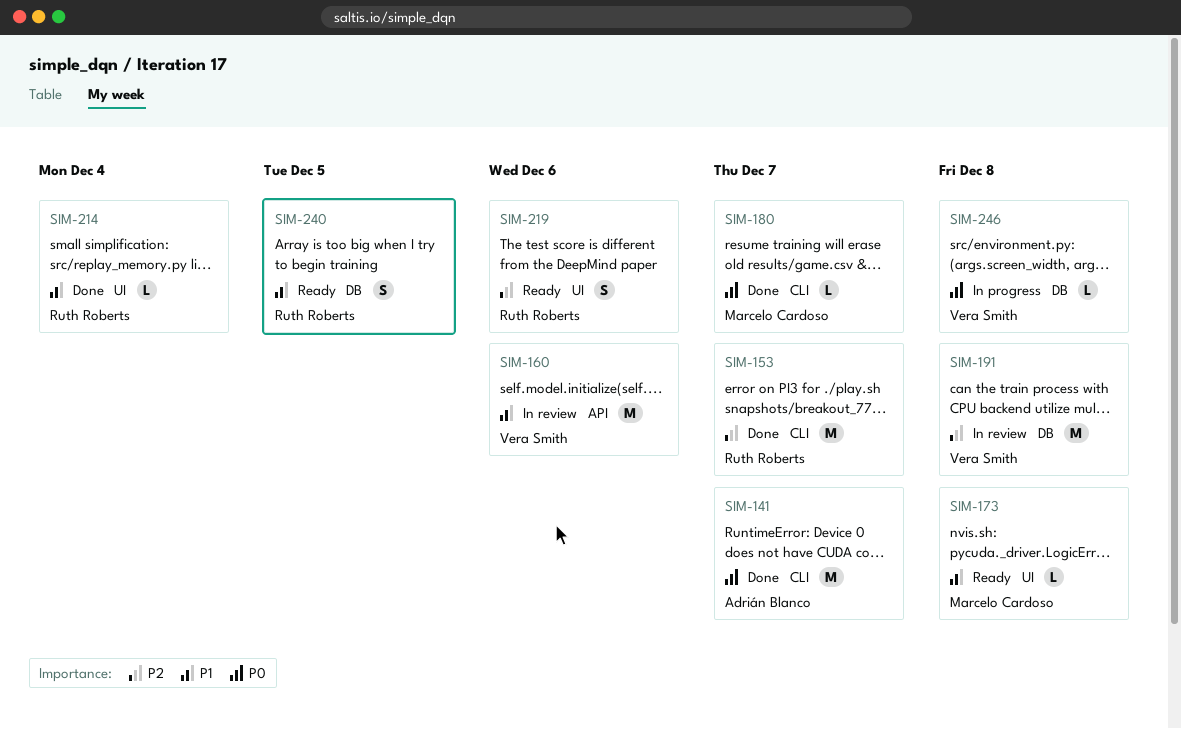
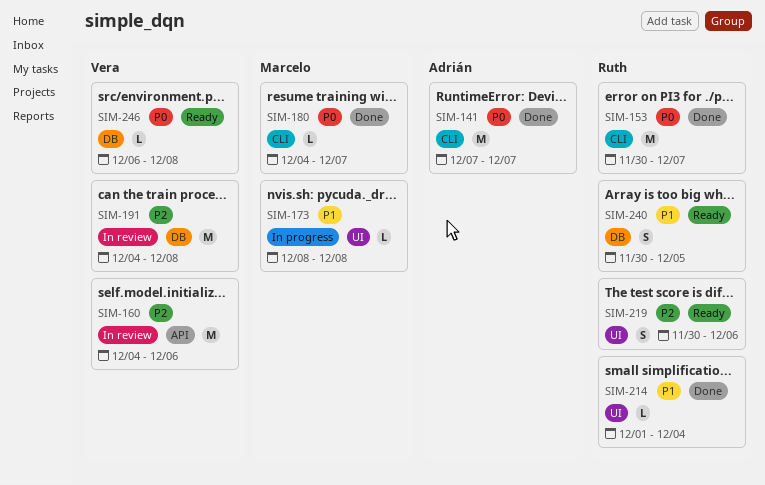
SIM-153, priority: P2 -> P0
SIM-160, priority: P1 -> P2
SIM-173, status: Ready -> In progress
SIM-246, status: In progress -> Ready

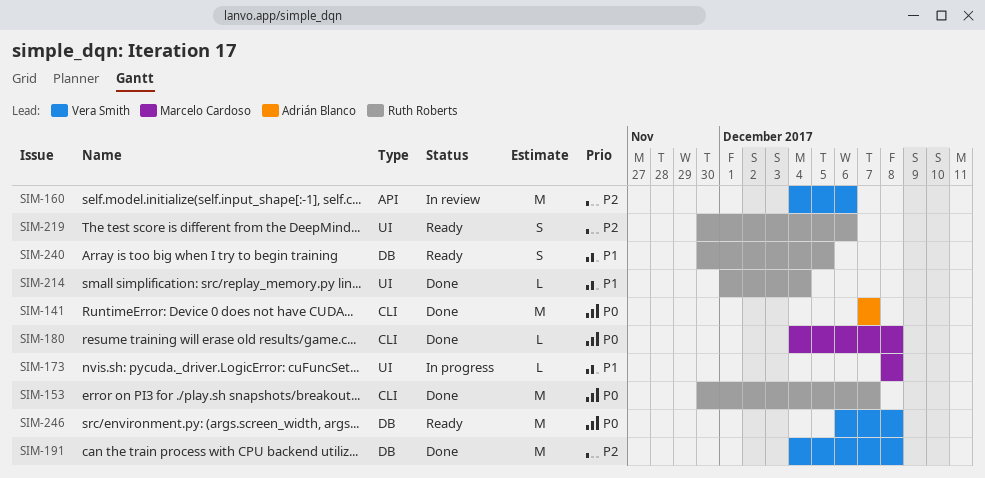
SIM-180, due: Dec 7 -> Dec 8
SIM-191, status: In review -> Done
SIM-246, estimate: L -> M

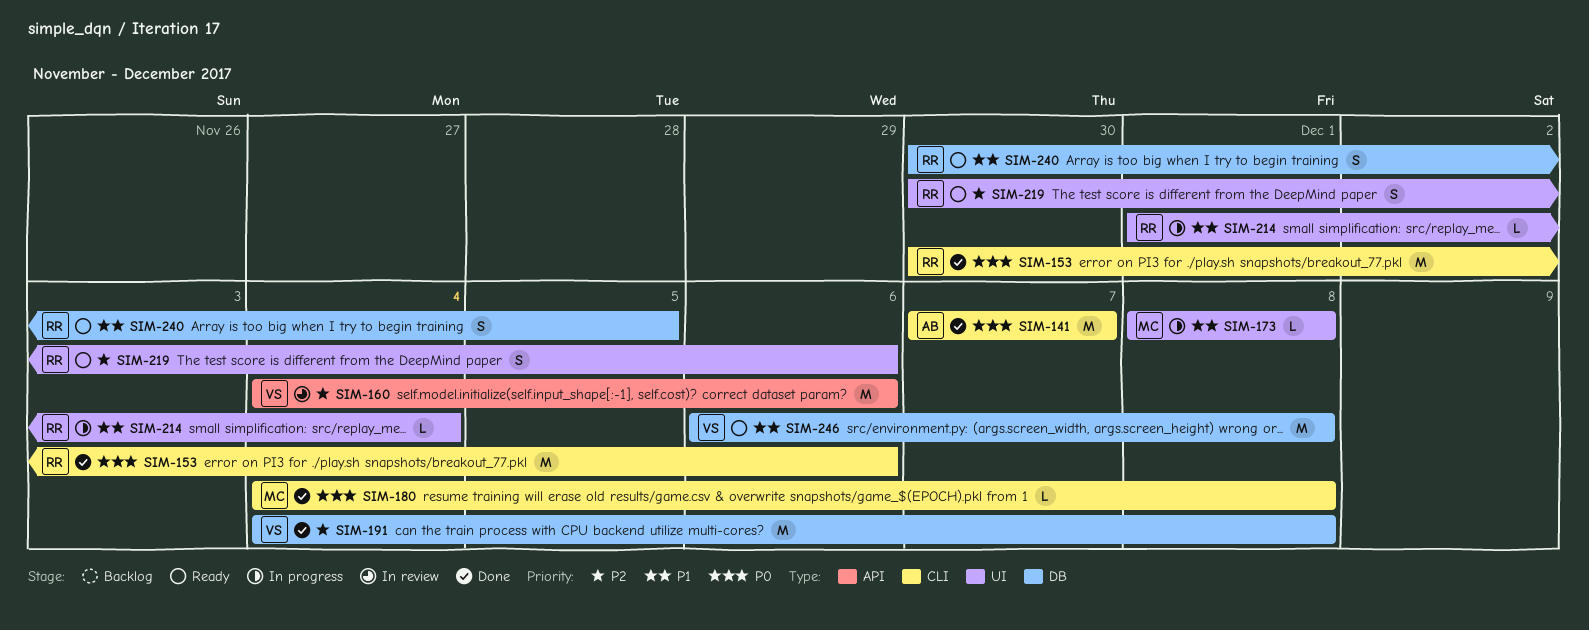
SIM-153, due: Dec 7 -> Dec 6
SIM-214, status: Done -> In progress
SIM-246, priority: P0 -> P1

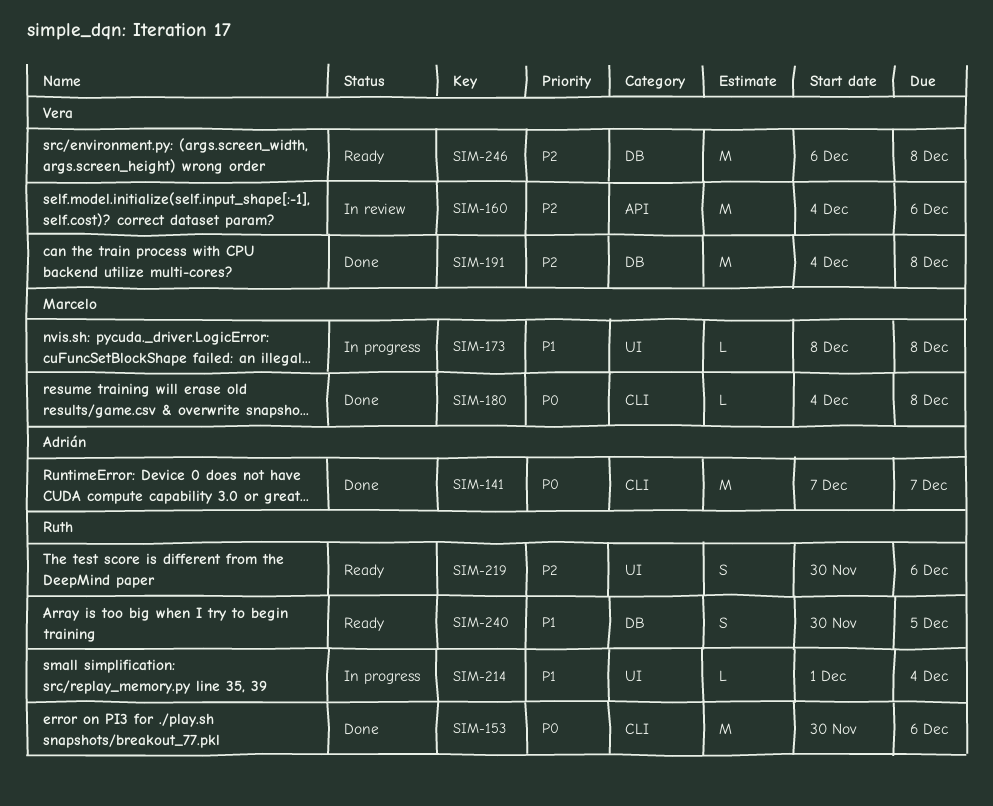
SIM-246, priority: P1 -> P2

